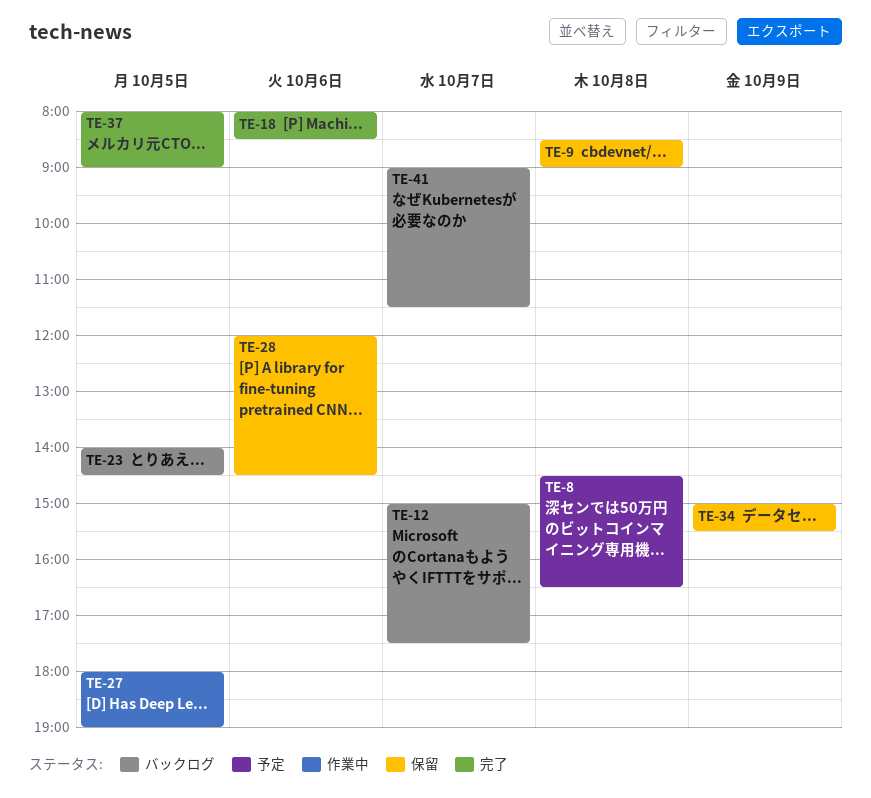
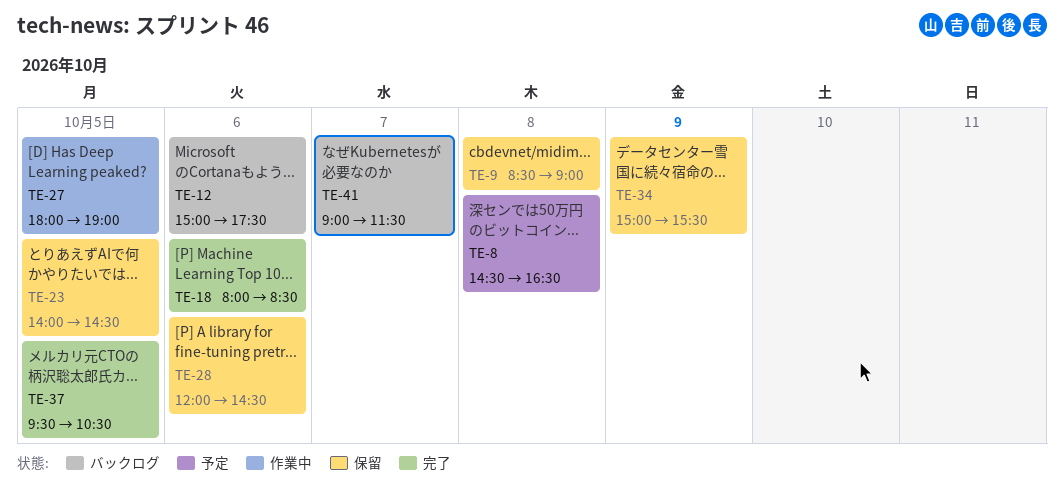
TE-12, day: Oct 7 -> Oct 6
TE-23, status: バックログ -> 保留
TE-37, begins: 08:00 -> 09:30
TE-37, ends: 09:00 -> 10:30

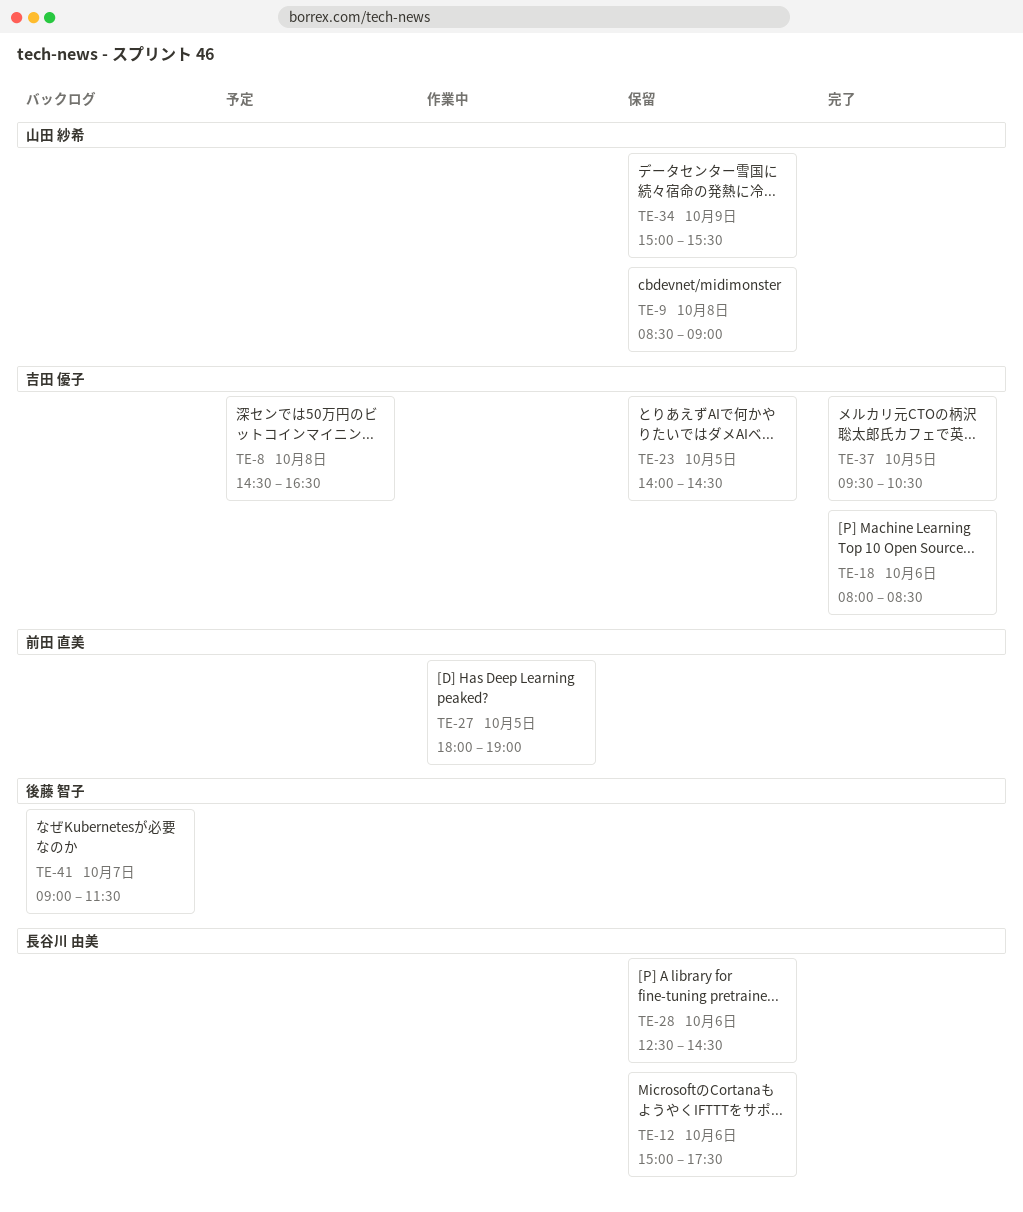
TE-12, status: バックログ -> 保留
TE-28, begins: 12:00 -> 12:30

